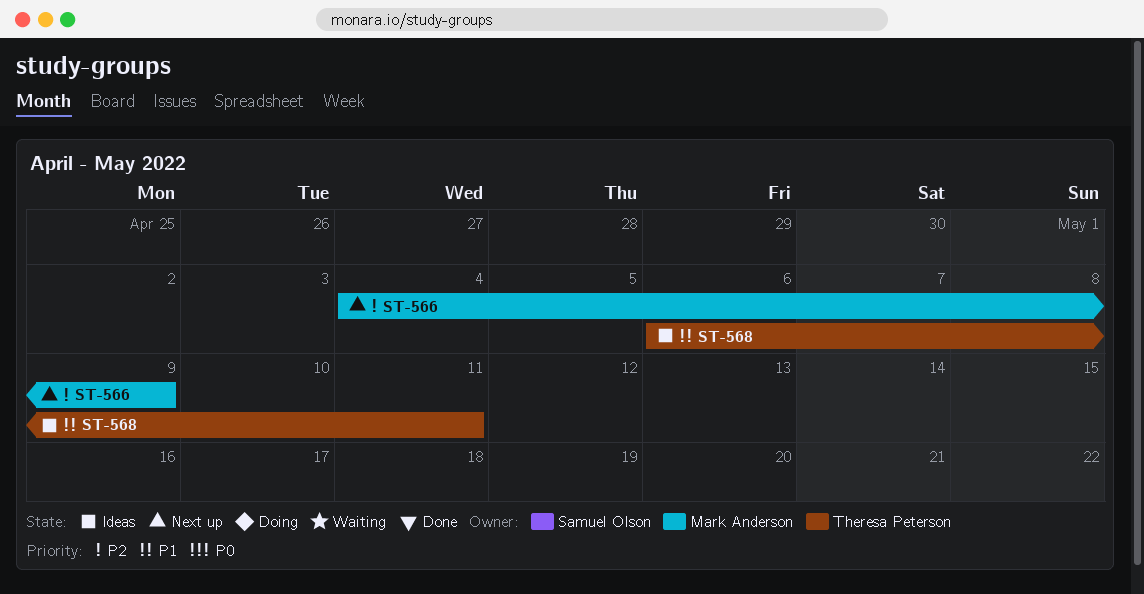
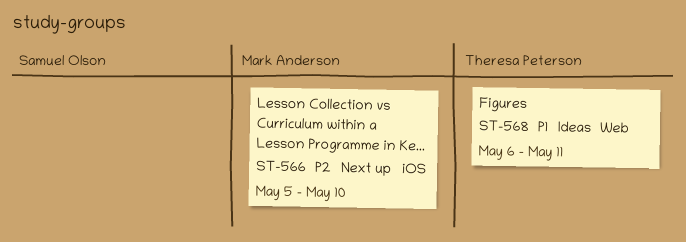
ST-566, start: May 4 -> May 5
ST-566, due: May 9 -> May 10

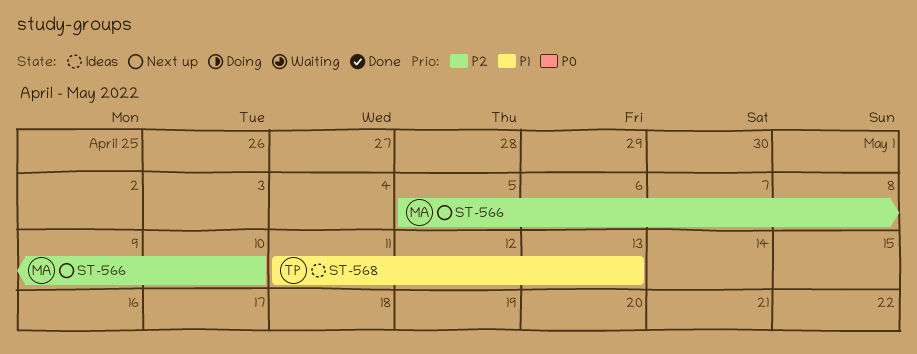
ST-568, start: May 6 -> May 11
ST-568, due: May 11 -> May 13

